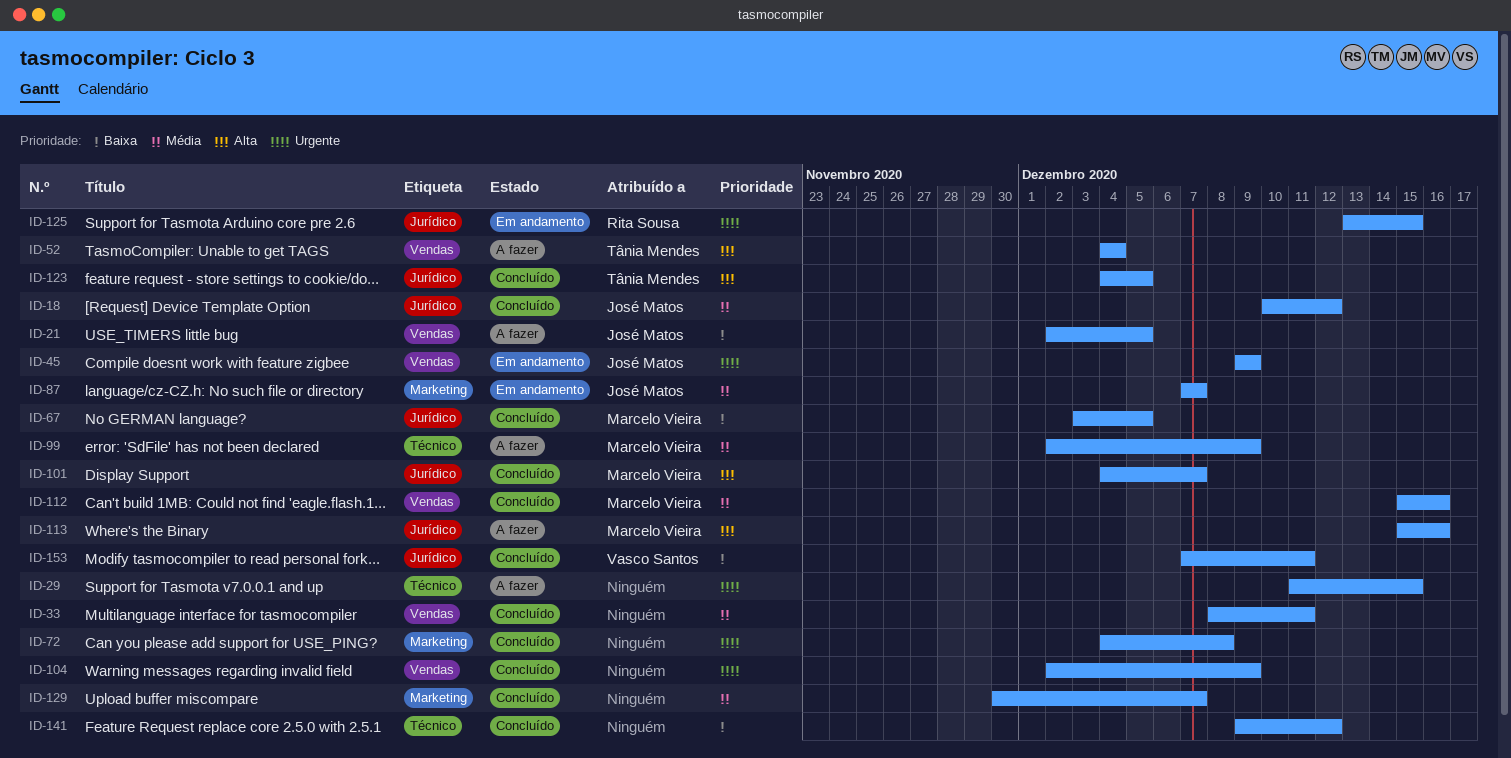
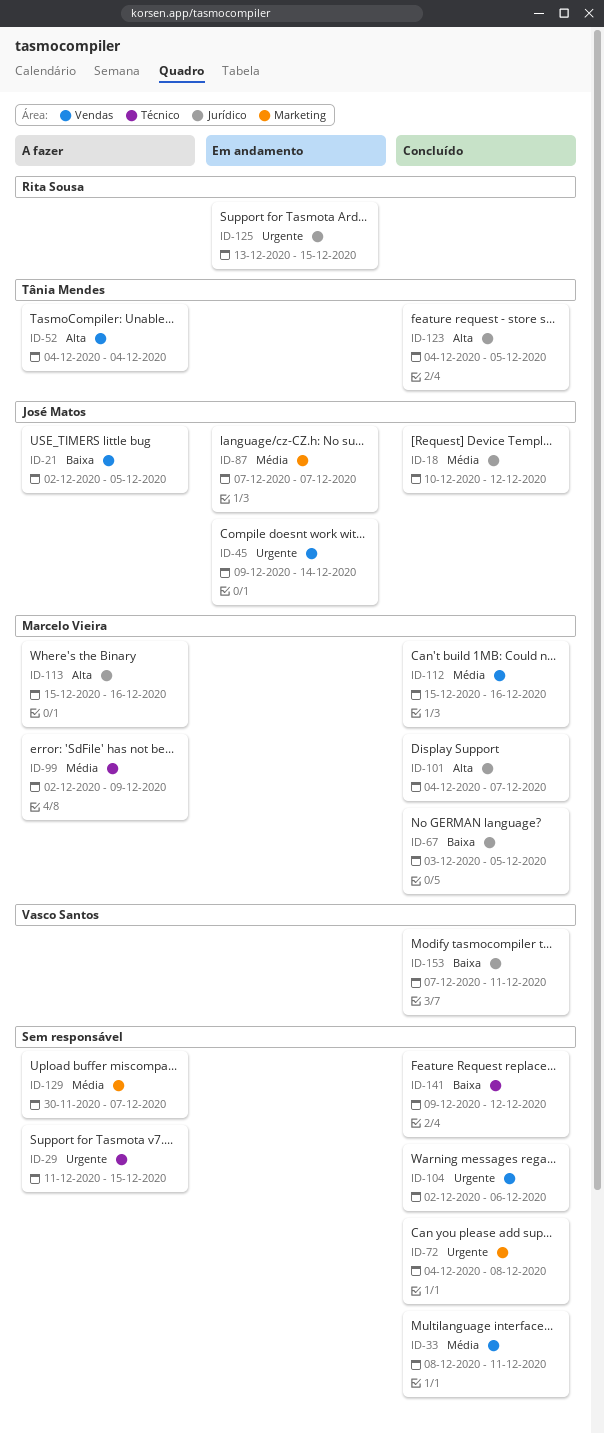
ID-45, due: Dec 9 -> Dec 14
ID-104, due: Dec 9 -> Dec 6
ID-129, status: Concluído -> A fazer

